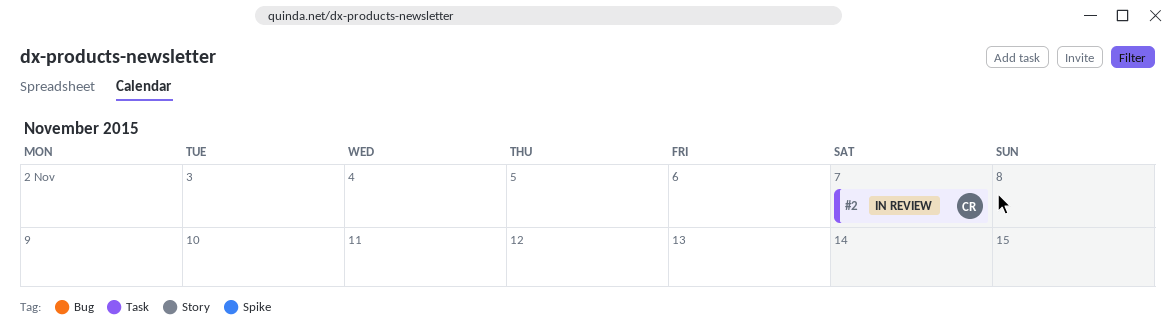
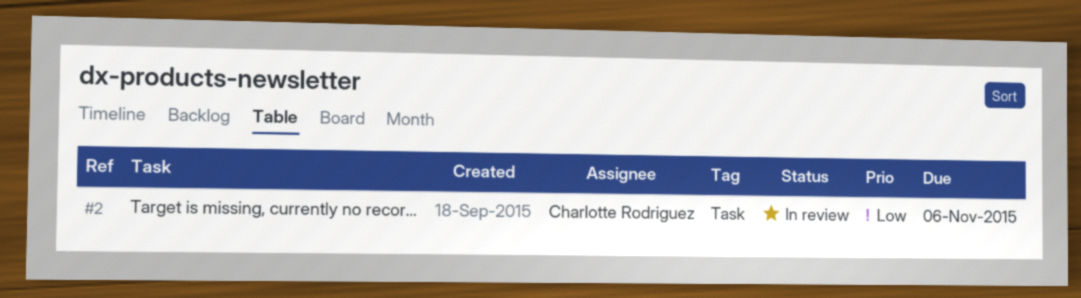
#2, due: Nov 7 -> Nov 6

